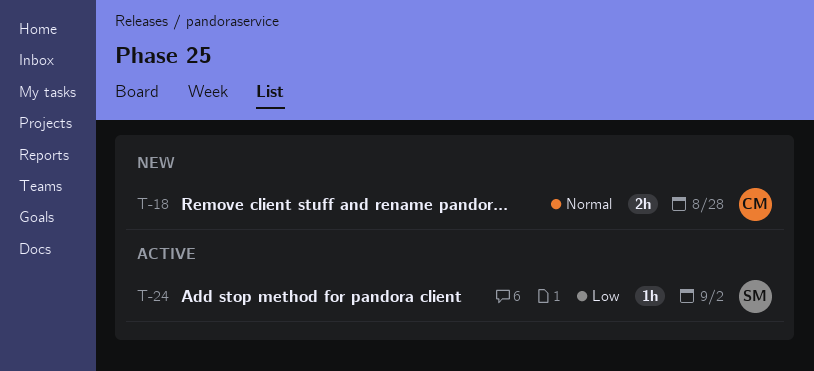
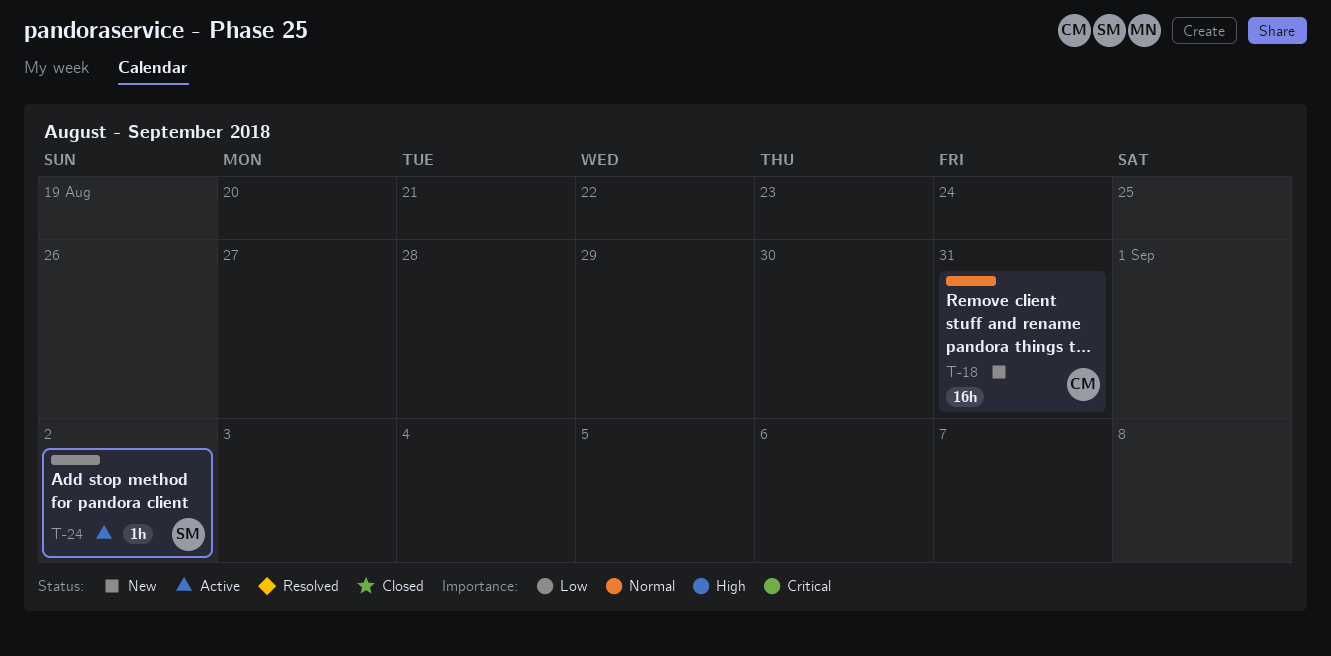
T-18, estimate: 2h -> 16h
T-18, due: Aug 28 -> Aug 31

